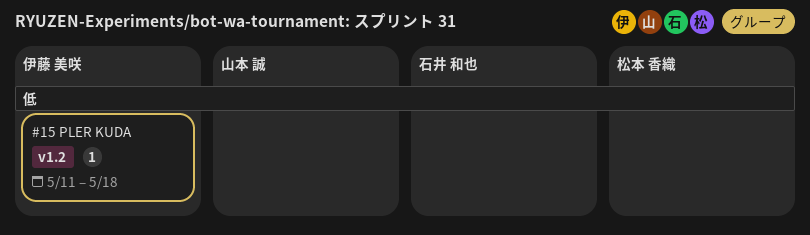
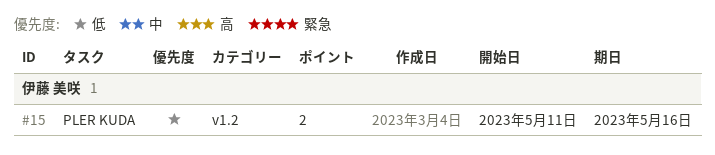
#15, estimate: 1 -> 2
#15, due: May 18 -> May 16

